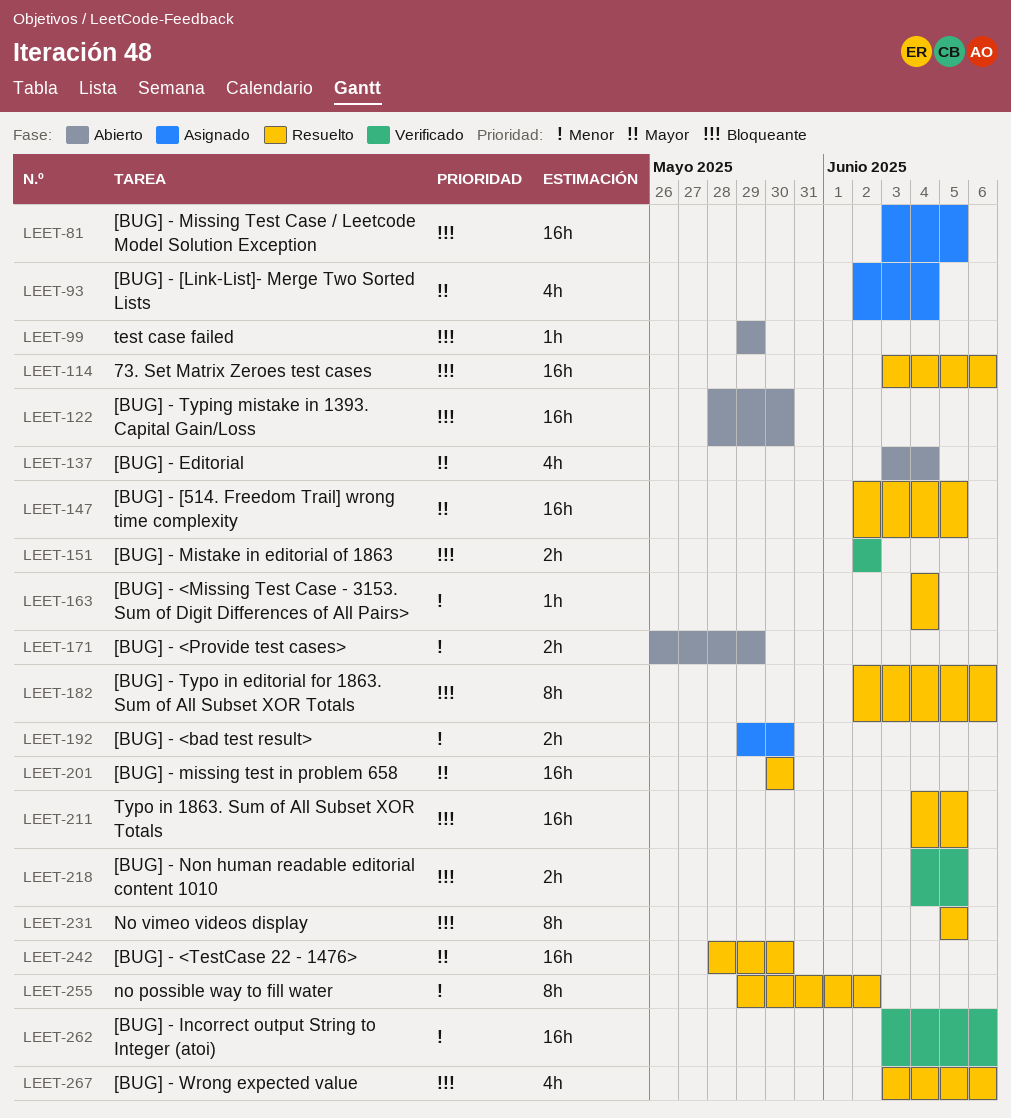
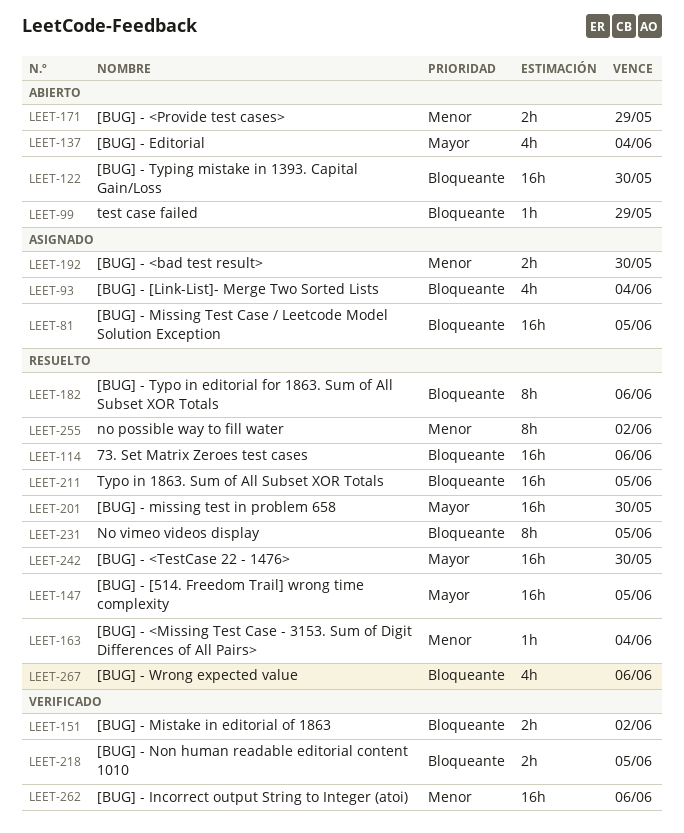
LEET-93, priority: Mayor -> Bloqueante

